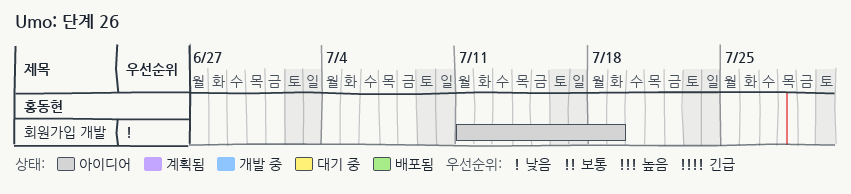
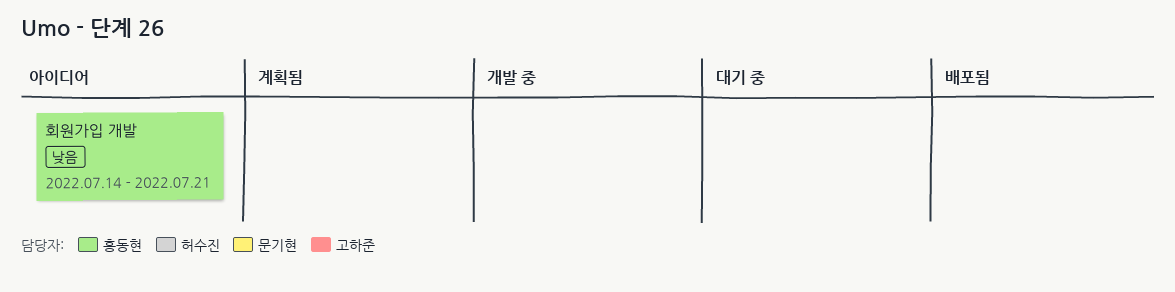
회원가입 개발, start: Jul 11 -> Jul 14
회원가입 개발, due: Jul 19 -> Jul 21

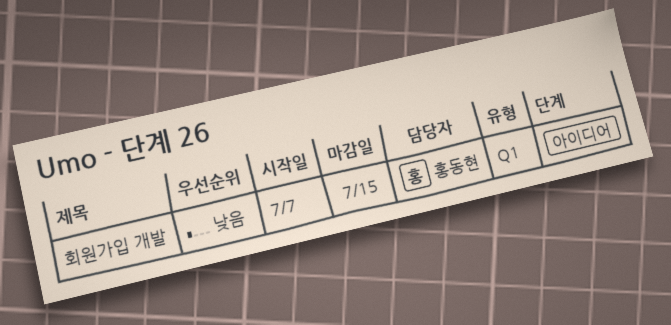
회원가입 개발, start: Jul 14 -> Jul 7
회원가입 개발, due: Jul 21 -> Jul 15

